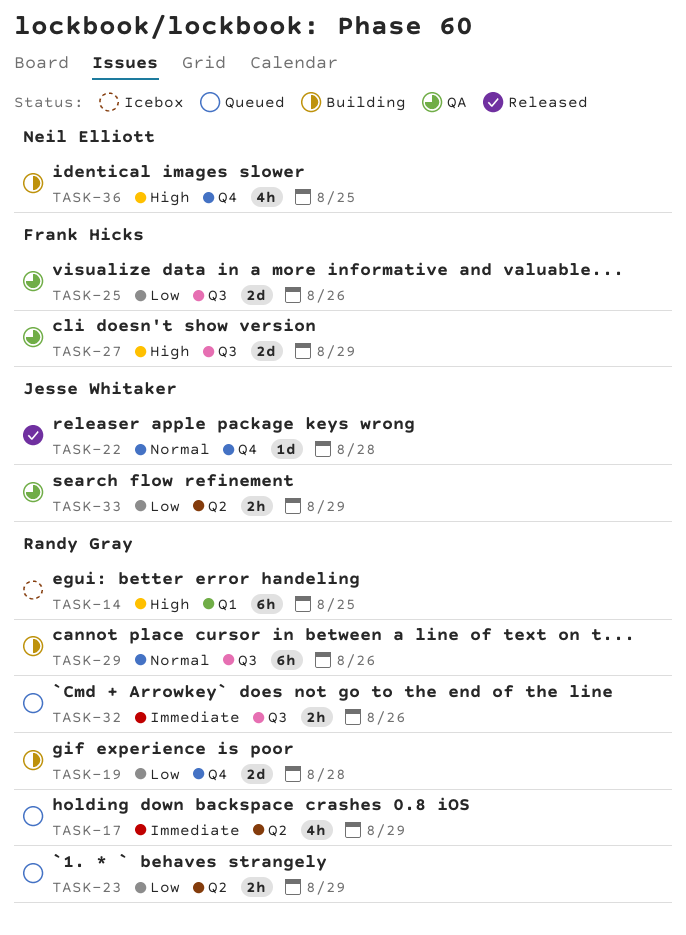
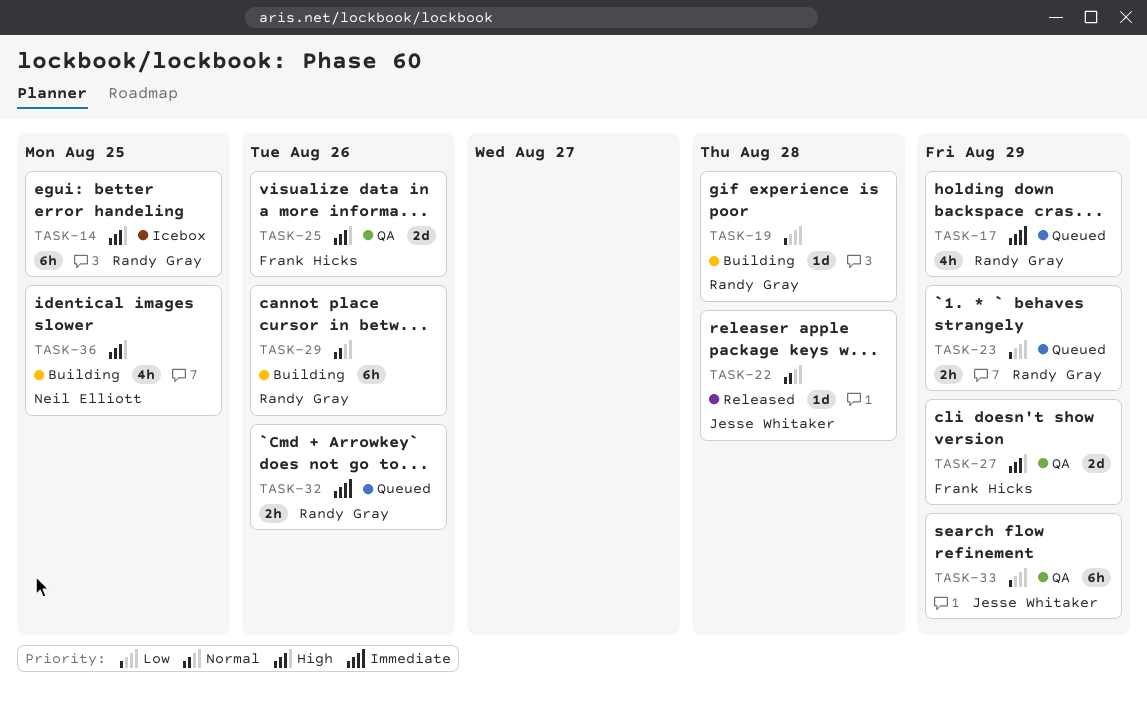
TASK-19, estimate: 2d -> 1d
TASK-25, priority: Low -> High
TASK-33, estimate: 2h -> 6h

